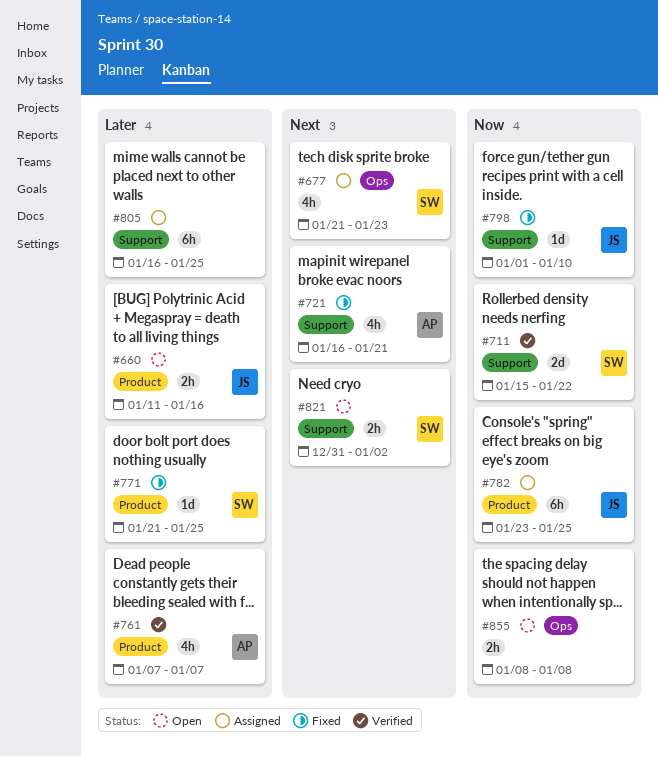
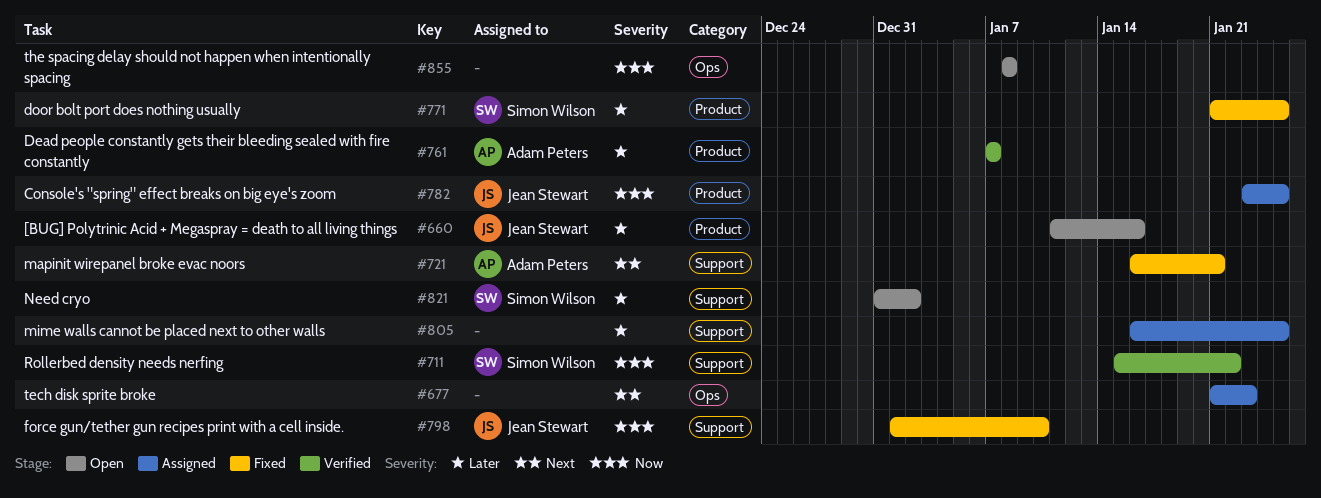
#677, owner: Simon Wilson -> none
#821, priority: Next -> Later

